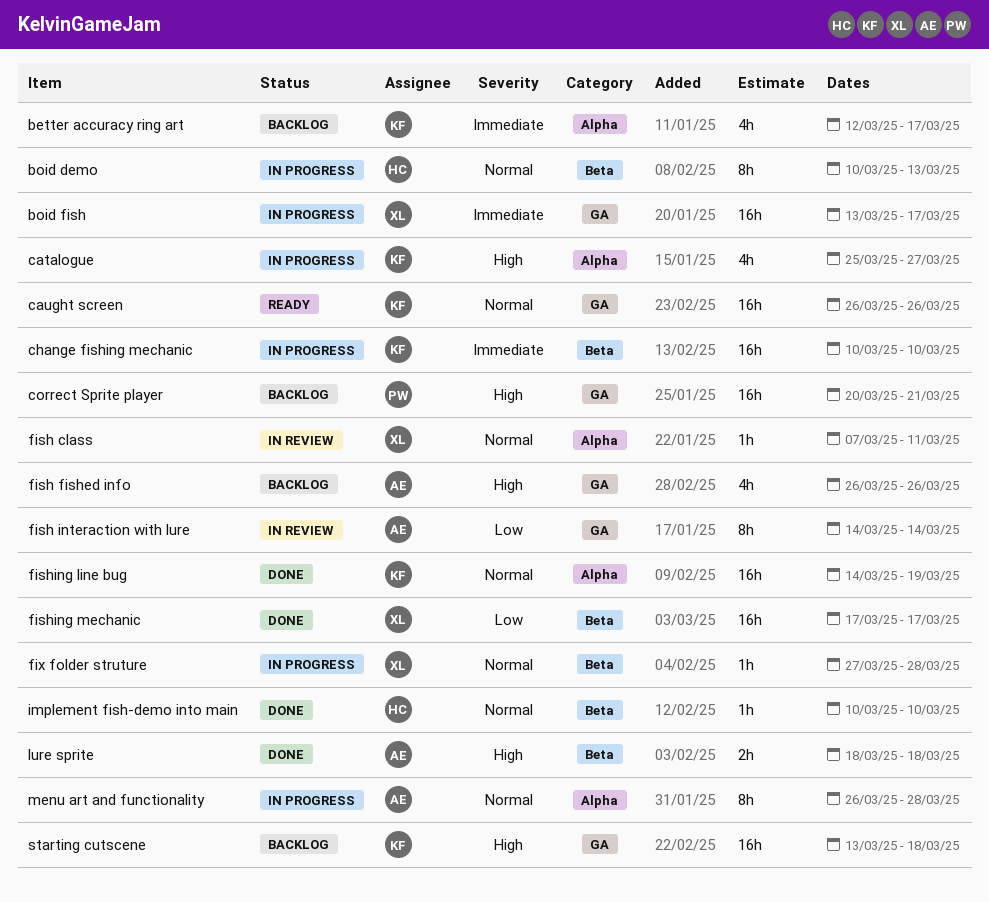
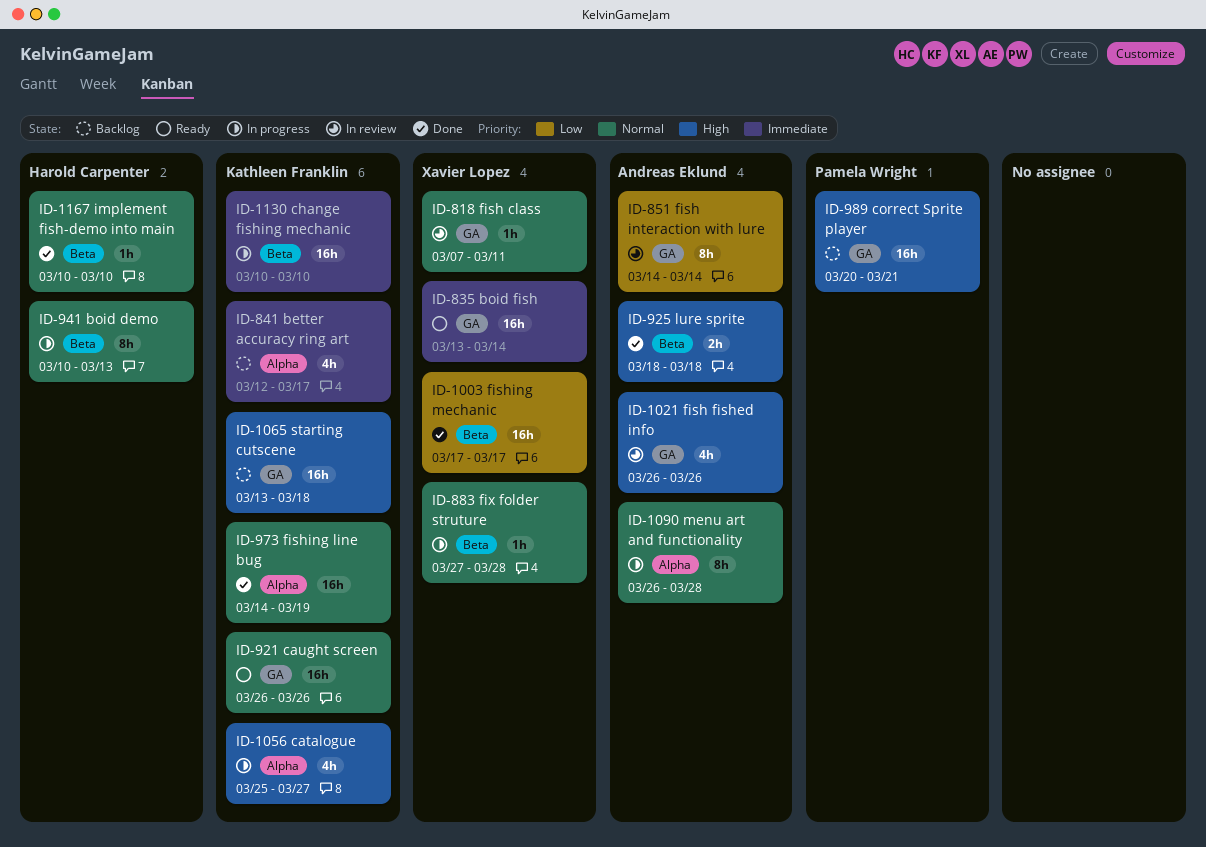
boid fish, status: In progress -> Ready
boid fish, due: Mar 17 -> Mar 14
fish class, label: Alpha -> GA
fish fished info, status: Backlog -> In review

